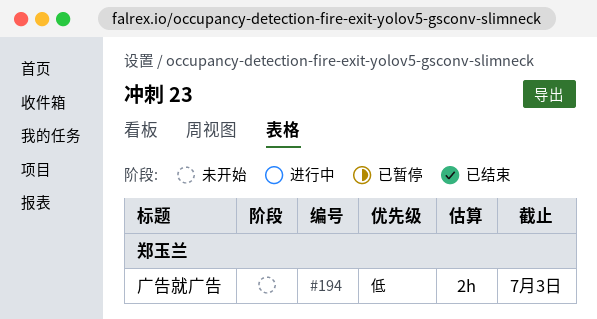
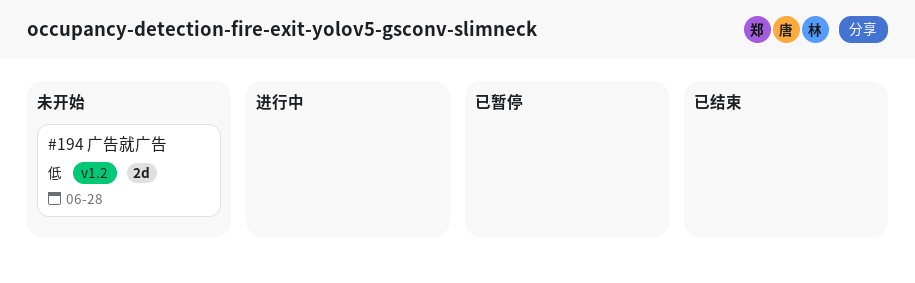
#194, estimate: 2h -> 2d
#194, due: Jul 3 -> Jun 28

